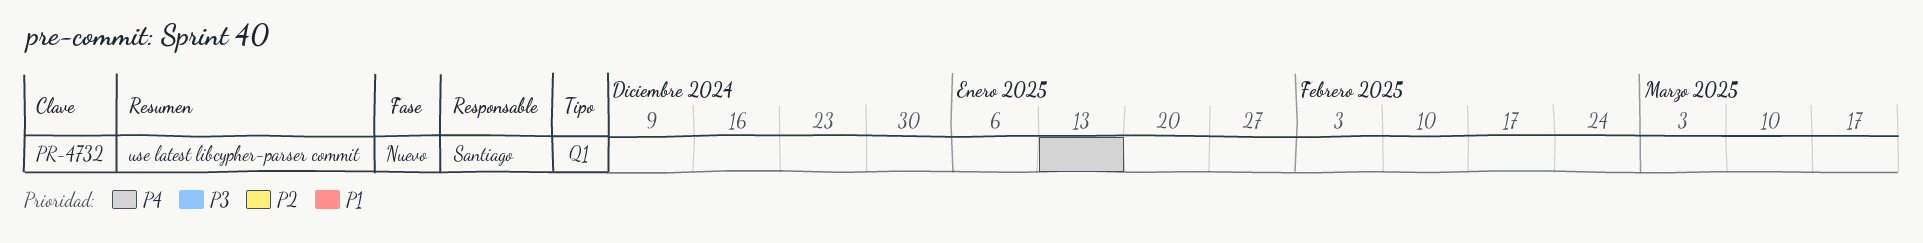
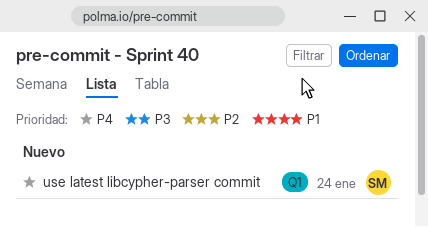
use latest libcypher-parser commit, due: Jan 17 -> Jan 24

